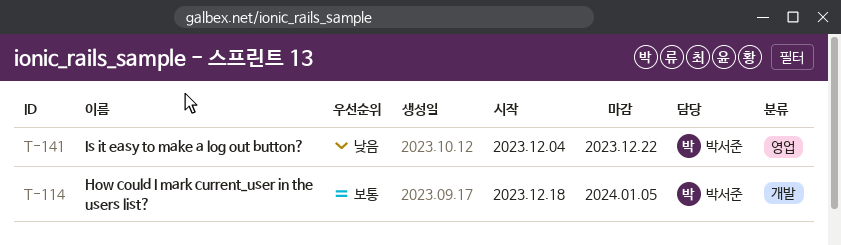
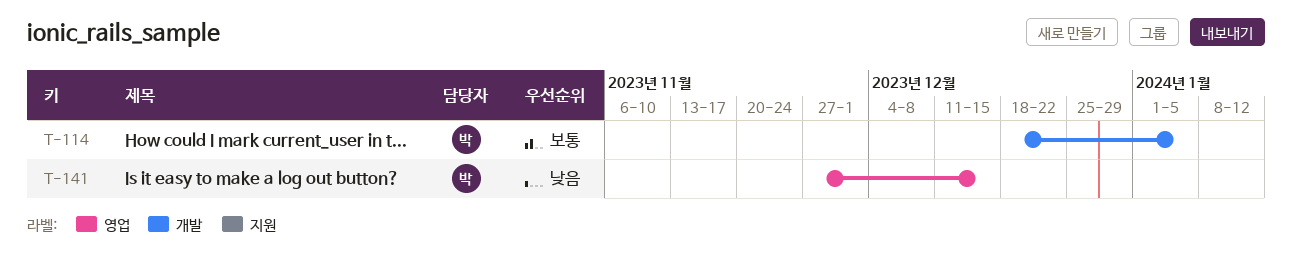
T-141, start: Dec 4 -> Nov 27
T-141, due: Dec 22 -> Dec 15

